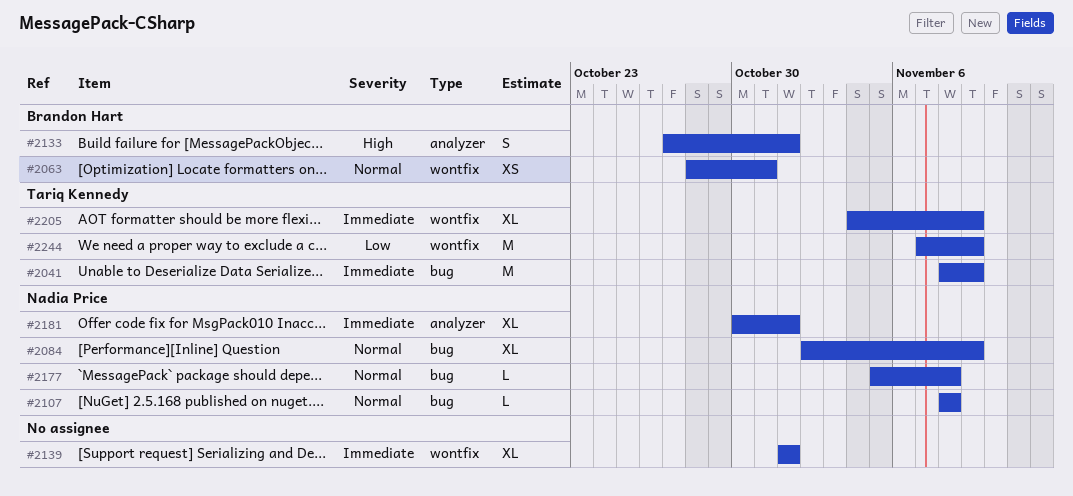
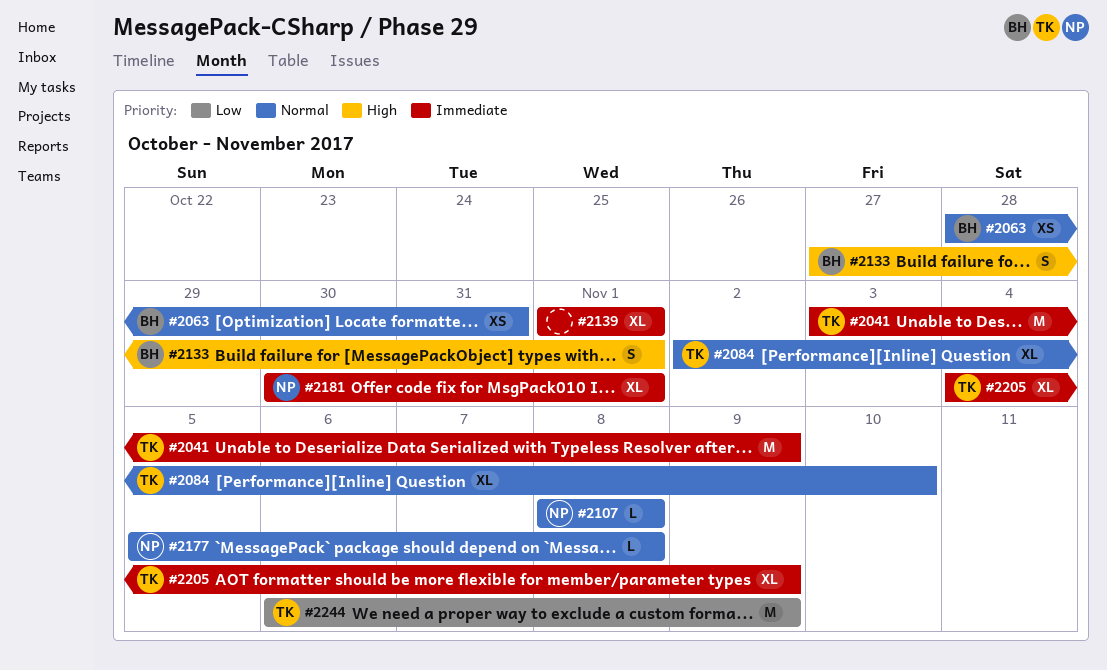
#2041, start: Nov 8 -> Nov 3
#2084, owner: Nadia Price -> Tariq Kennedy
#2084, due: Nov 9 -> Nov 10
#2244, start: Nov 7 -> Nov 6

